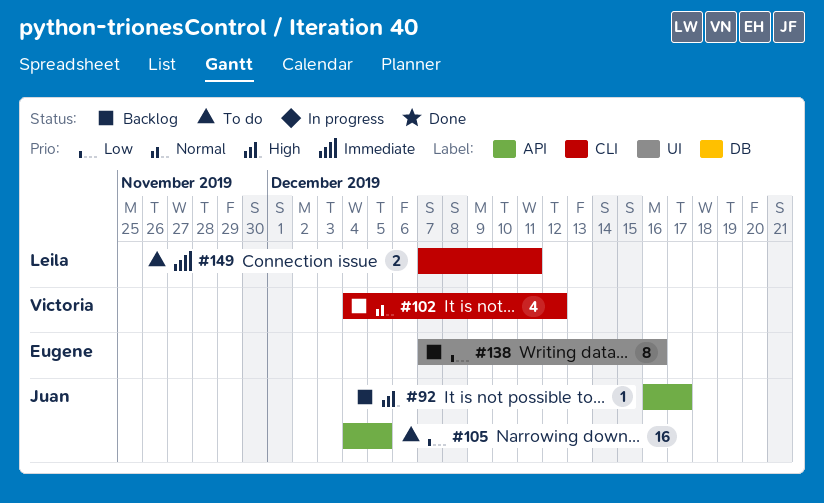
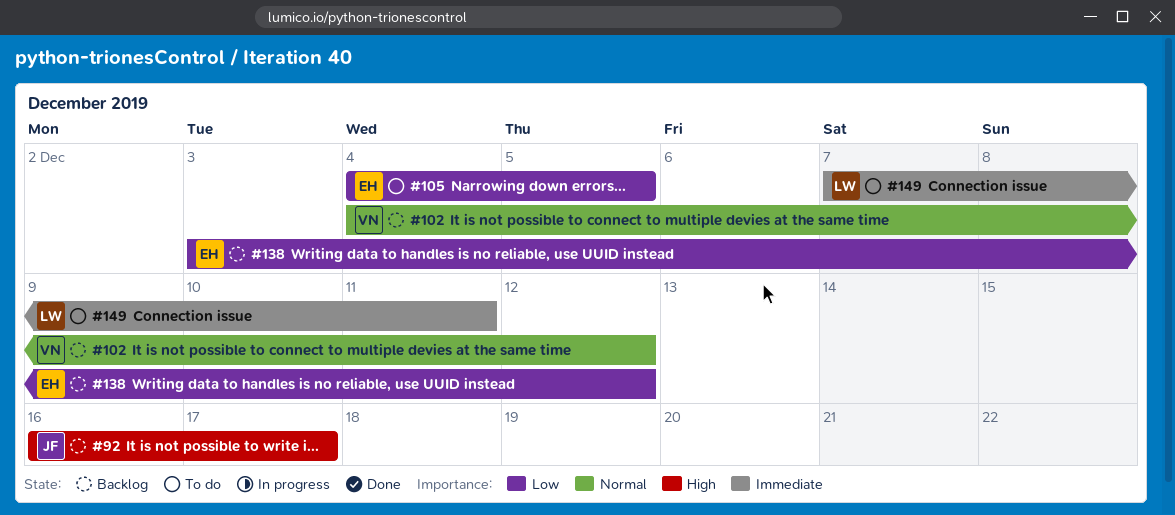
#105, owner: Juan -> Eugene
#138, start: Dec 7 -> Dec 3
#138, due: Dec 16 -> Dec 12

